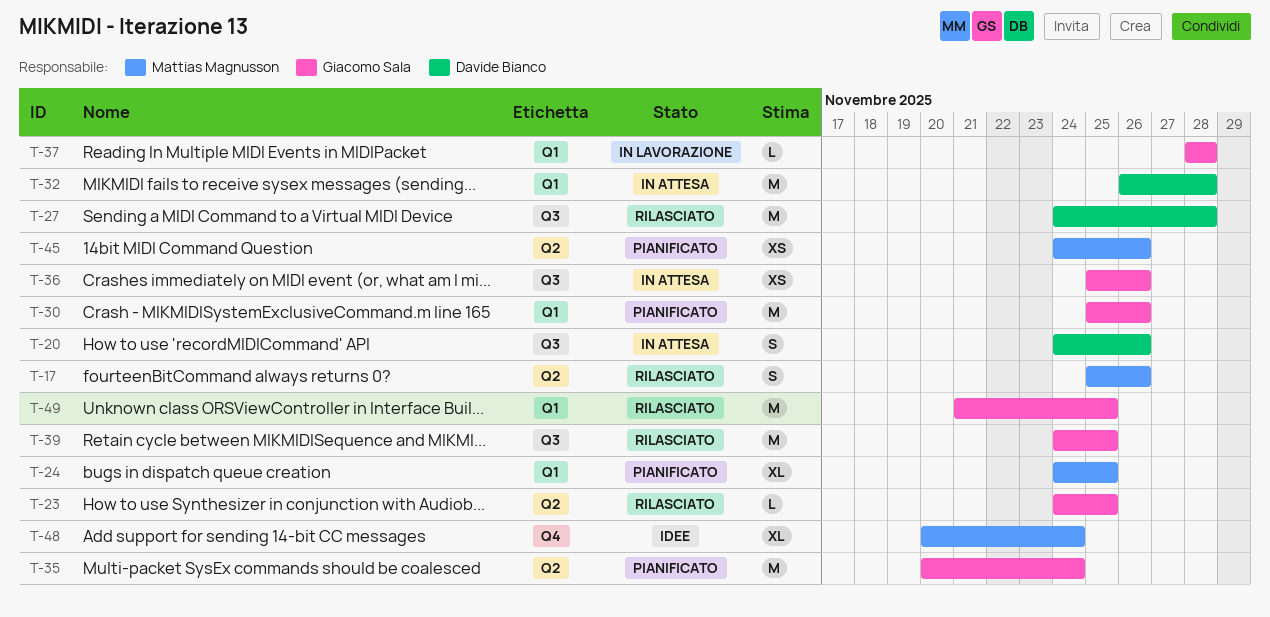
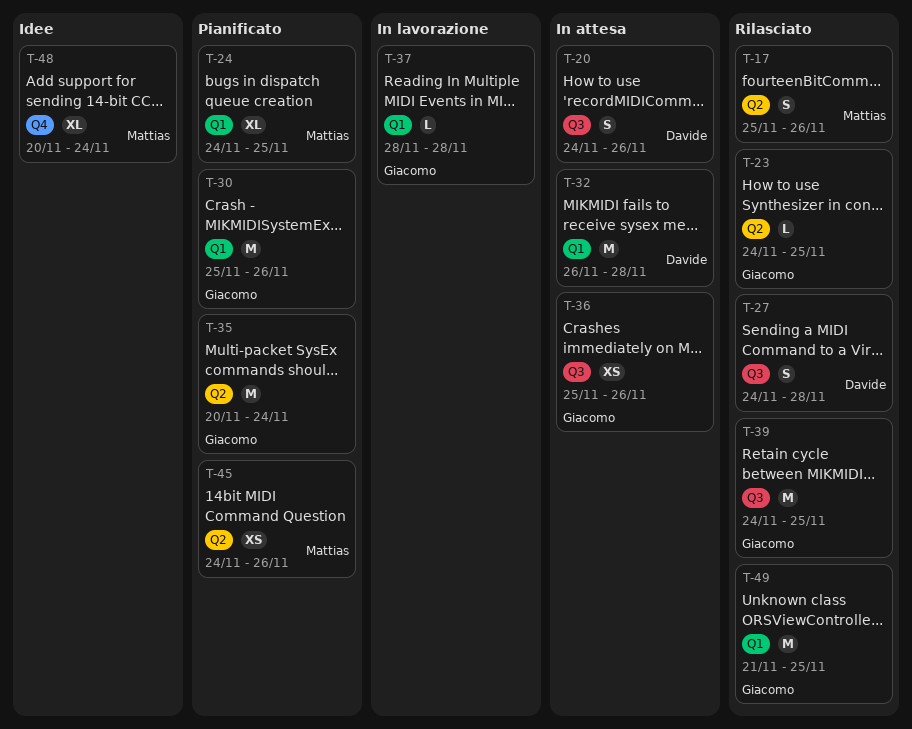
T-27, estimate: M -> S

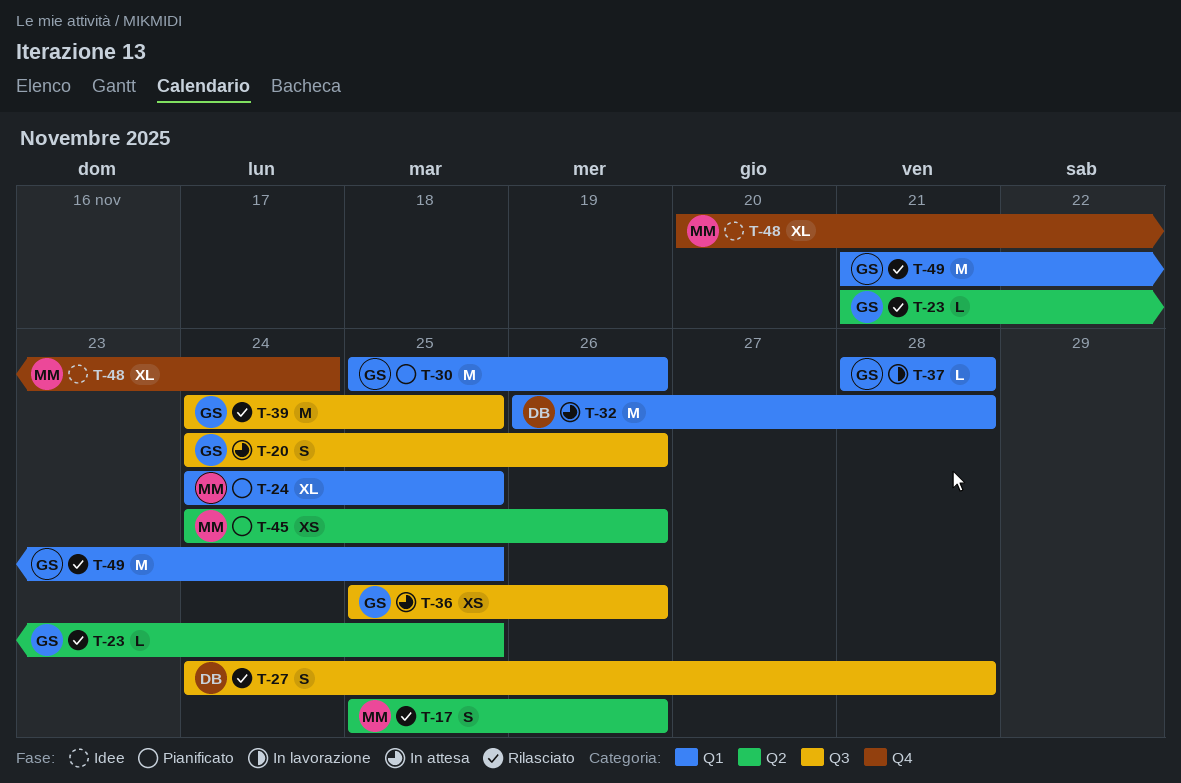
T-20, owner: Davide -> Giacomo
T-23, start: Nov 24 -> Nov 21
T-35: present -> none

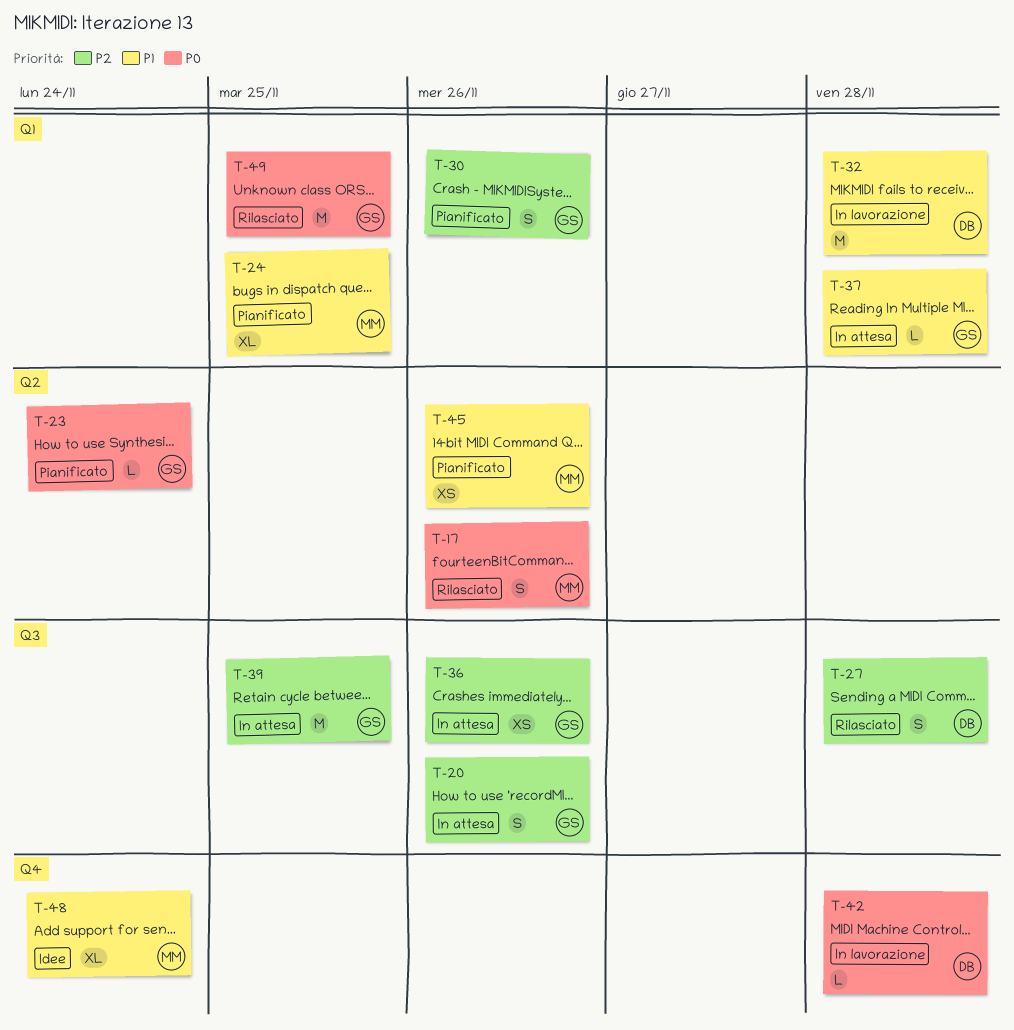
T-23, status: Rilasciato -> Pianificato
T-23, due: Nov 25 -> Nov 24
T-30, estimate: M -> S
T-32, status: In attesa -> In lavorazione
T-37, status: In lavorazione -> In attesa
T-39, status: Rilasciato -> In attesa
T-42: none -> present

